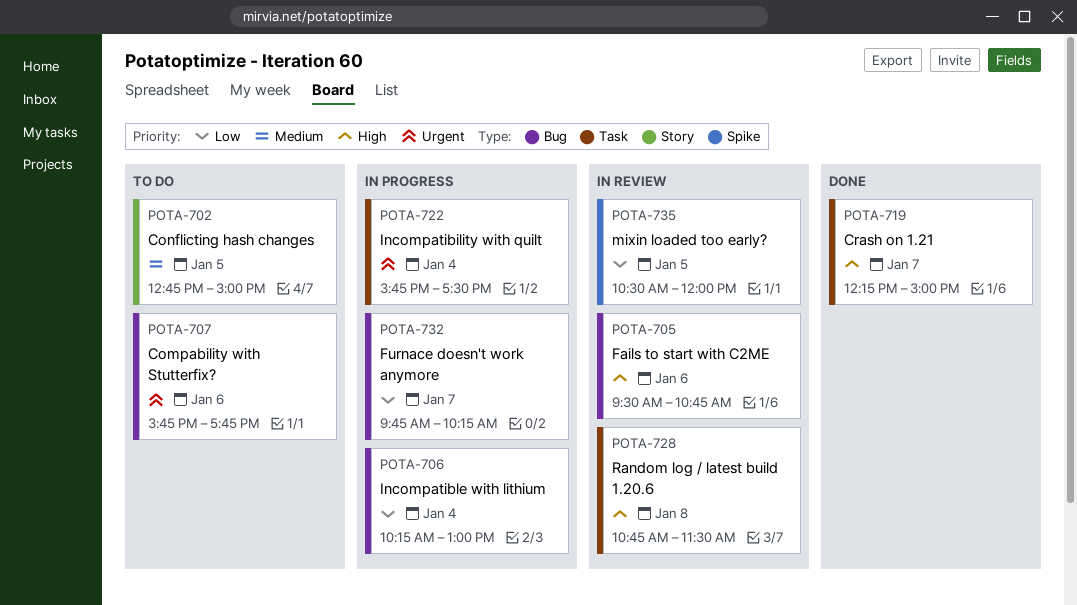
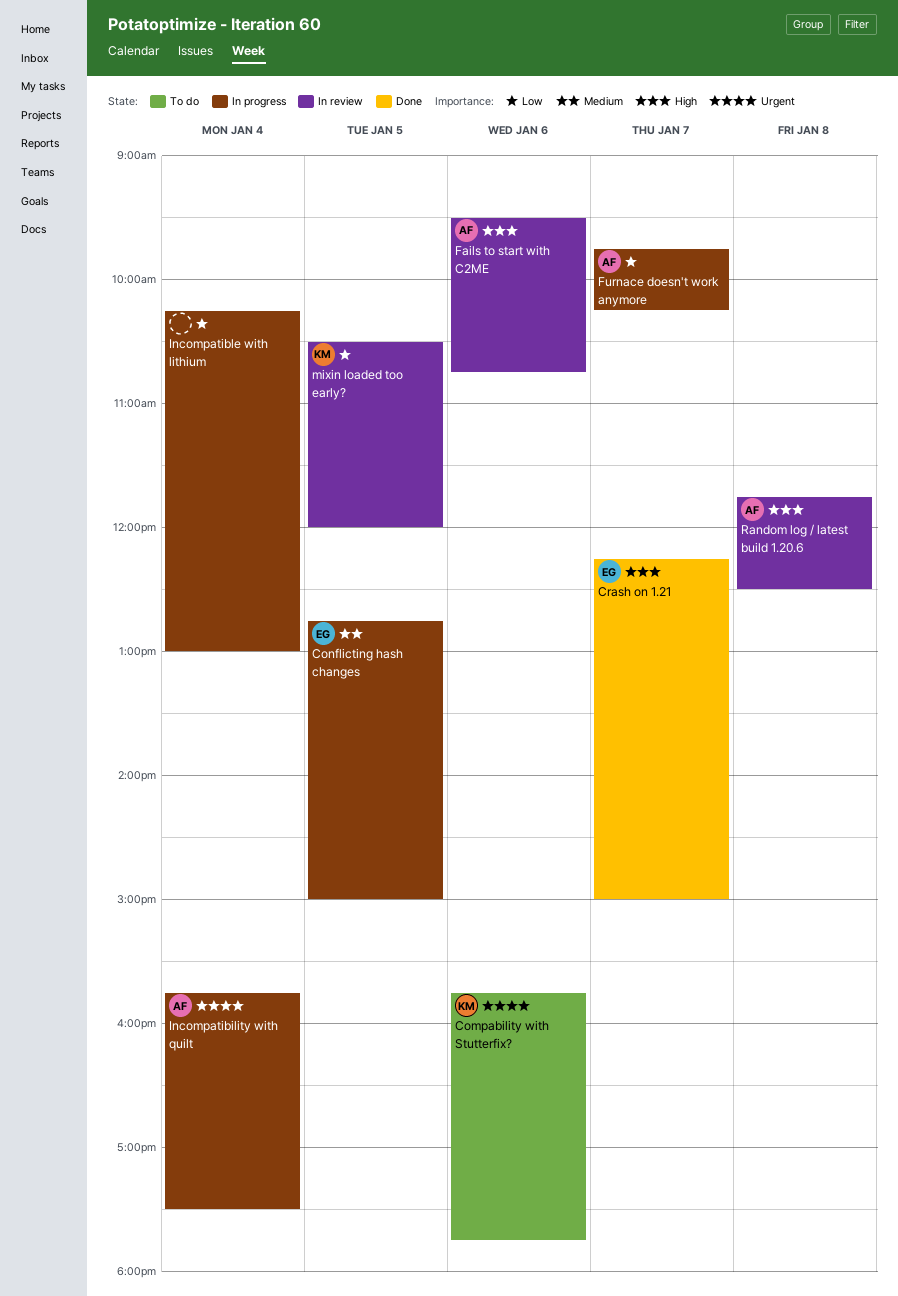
Conflicting hash changes, status: To do -> In progress
Random log / latest build 1.20.6, begins: 10:45 -> 11:45
Random log / latest build 1.20.6, ends: 11:30 -> 12:30

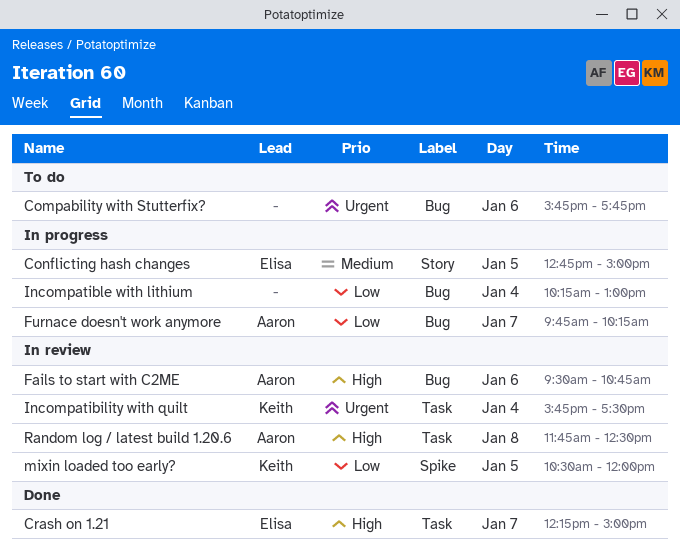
Compability with Stutterfix?, owner: Keith -> none
Incompatibility with quilt, status: In progress -> In review
Incompatibility with quilt, owner: Aaron -> Keith

